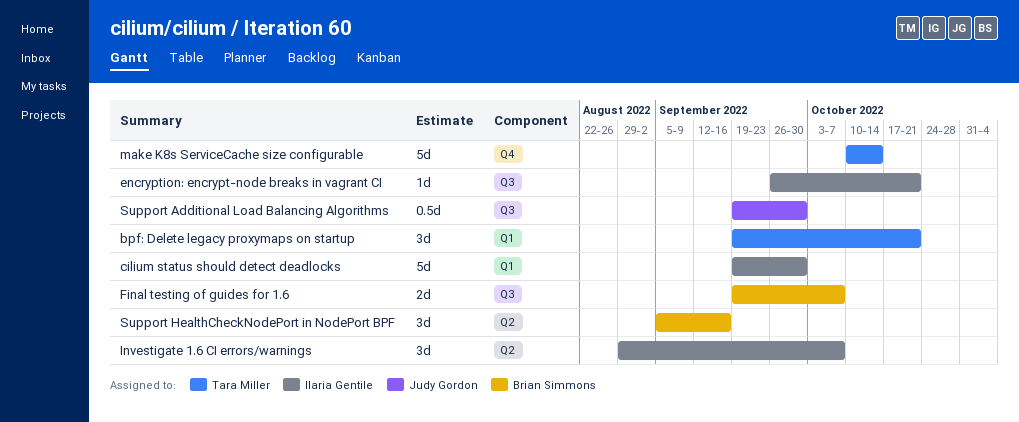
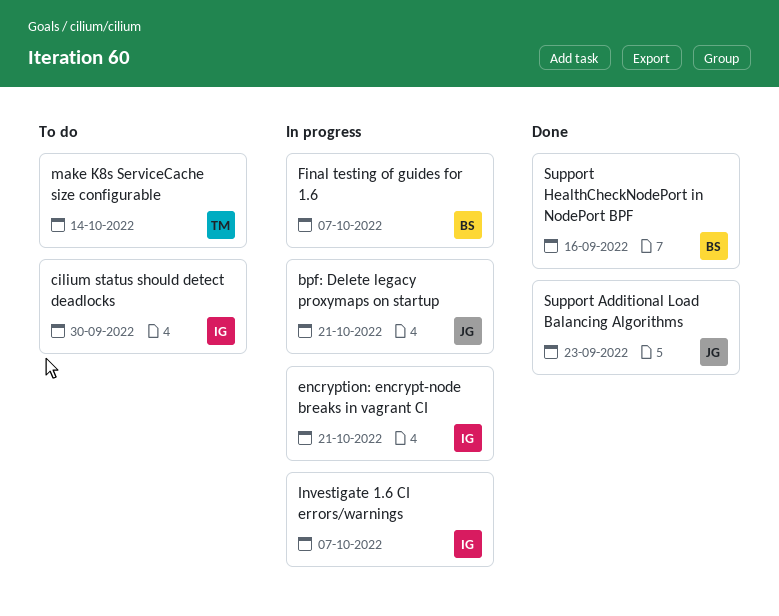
bpf: Delete legacy proxymaps on startup, owner: Tara Miller -> Judy Gordon
Support Additional Load Balancing Algorithms, due: Sep 30 -> Sep 23

